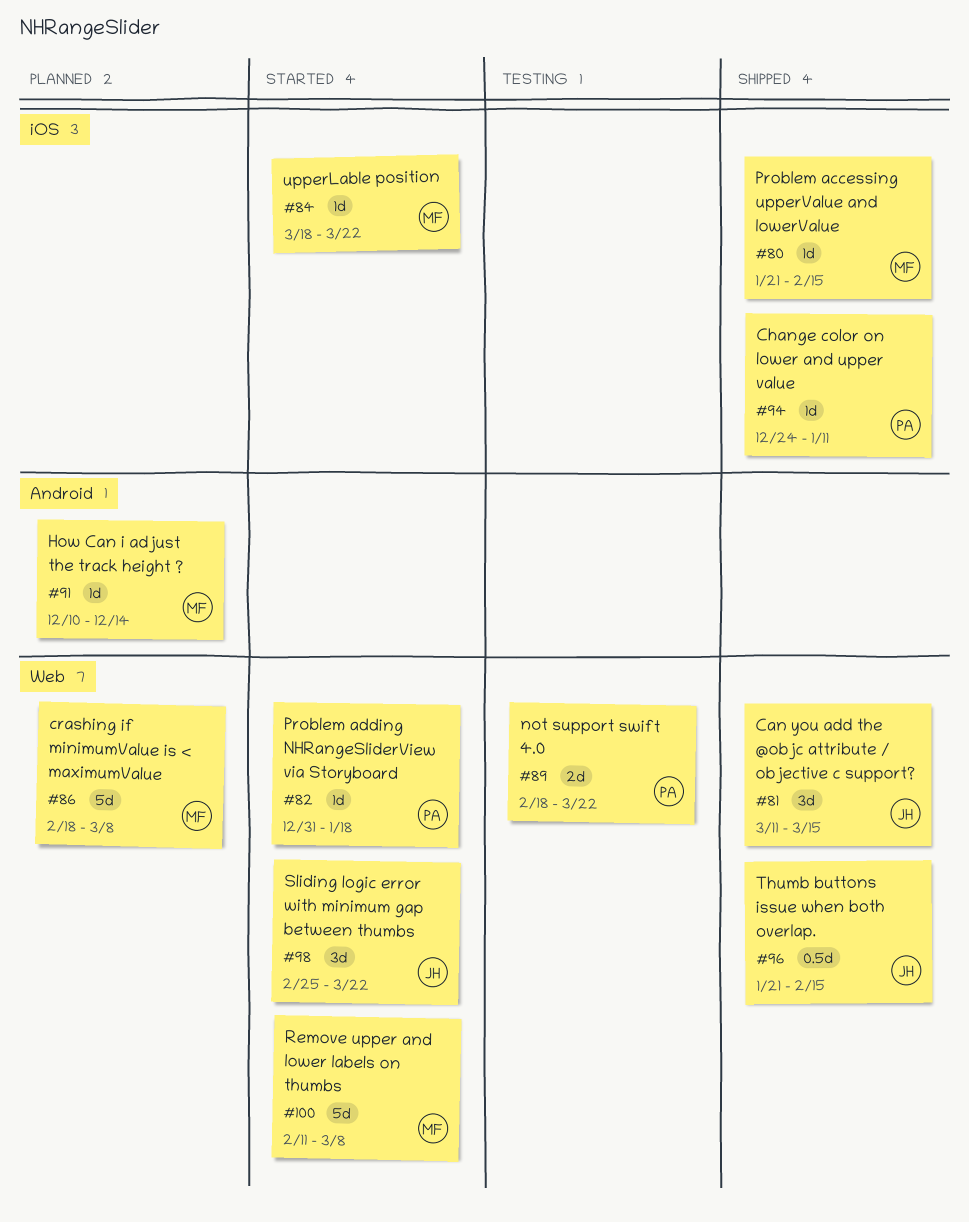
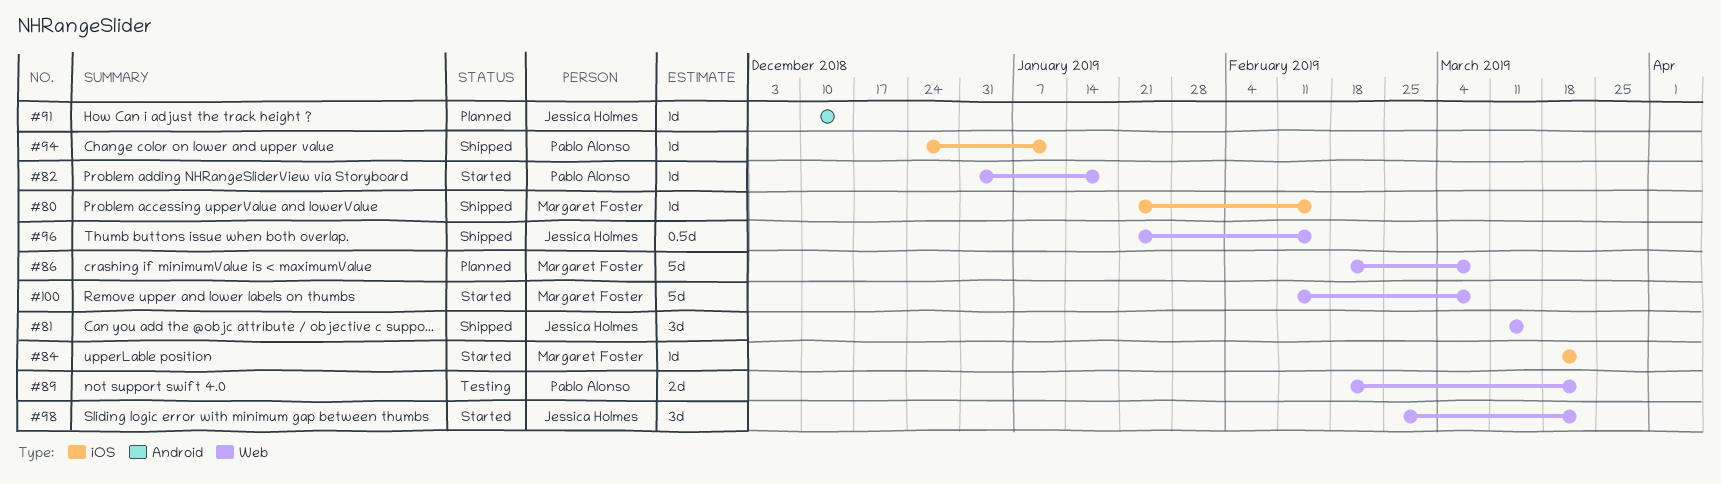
#91, owner: Margaret Foster -> Jessica Holmes

